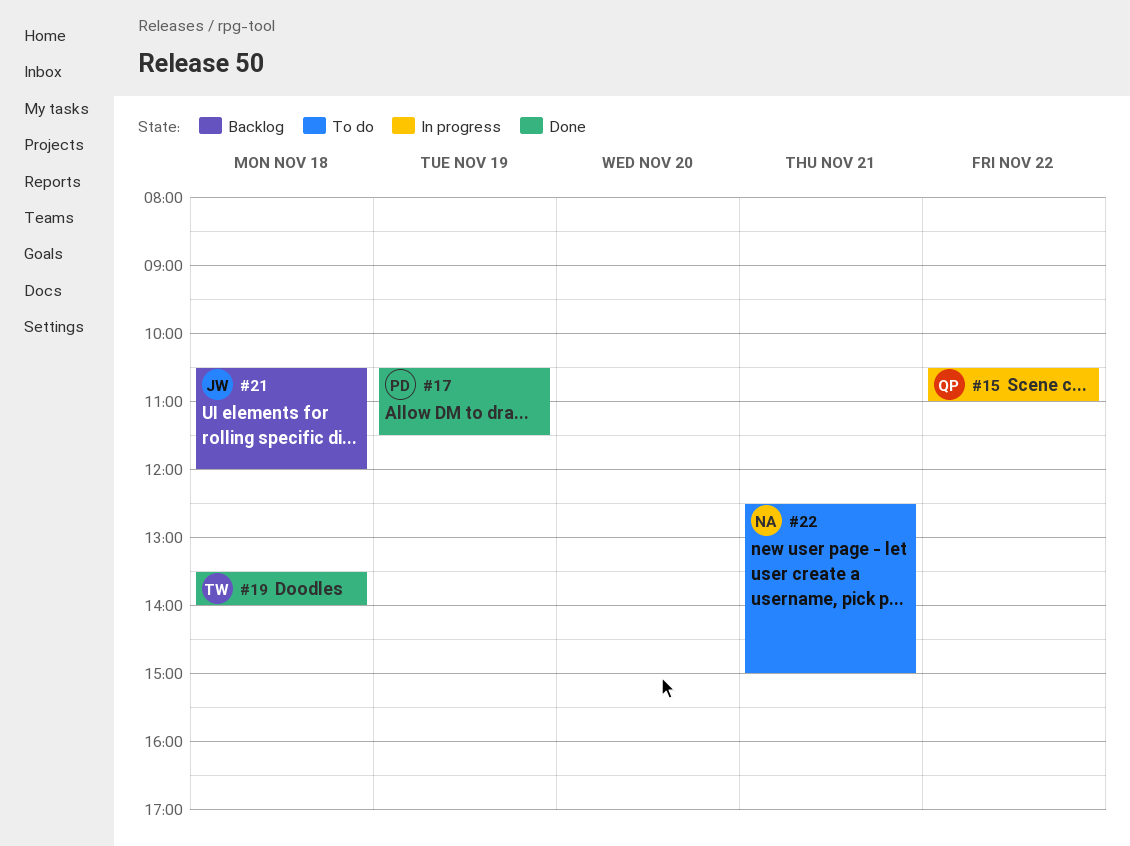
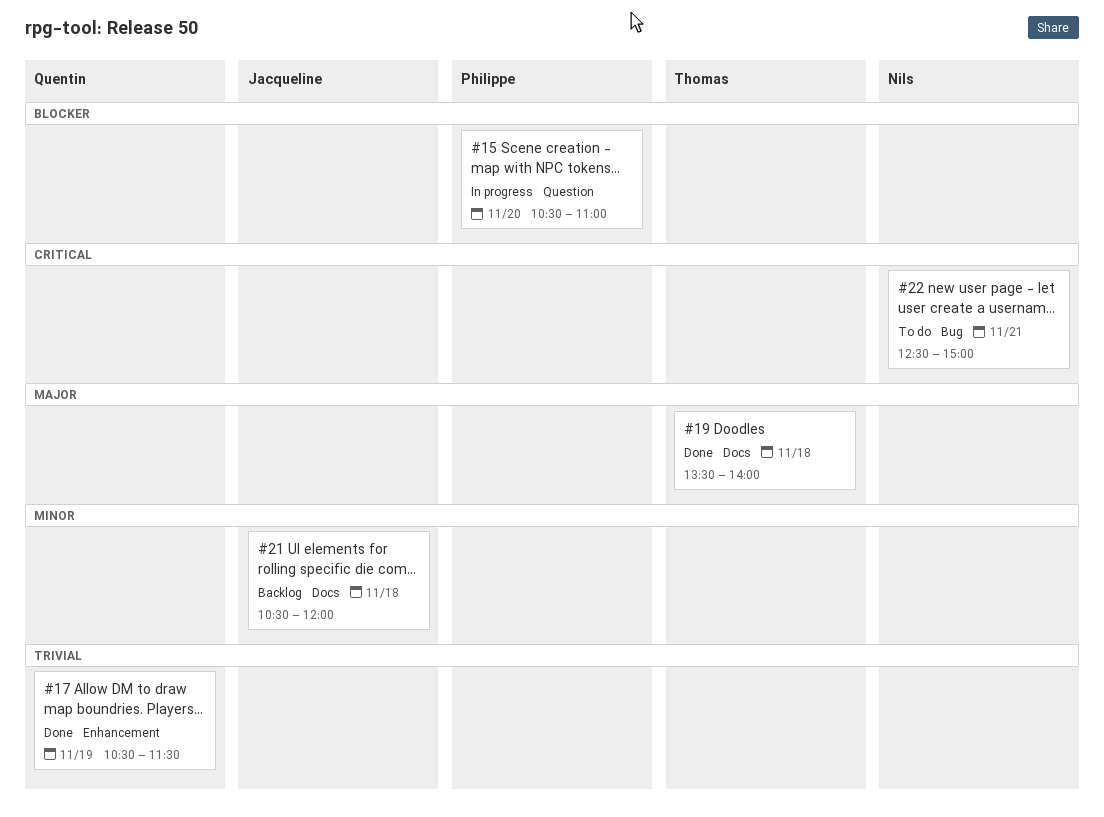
#15, owner: Quentin -> Philippe
#15, day: Nov 22 -> Nov 20
#17, owner: Philippe -> Quentin

